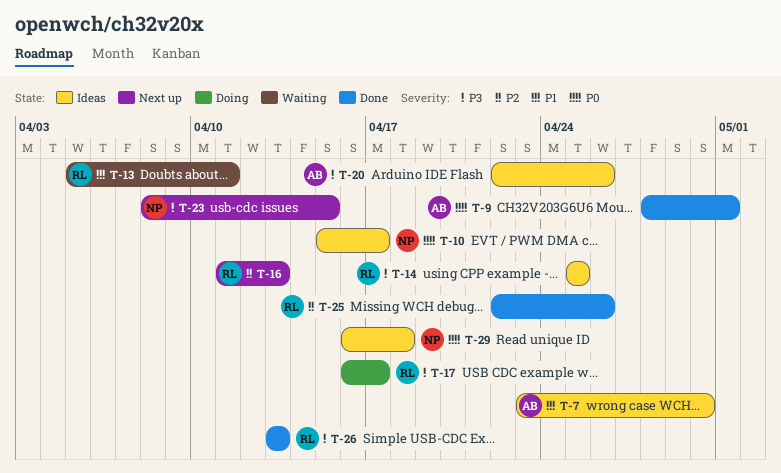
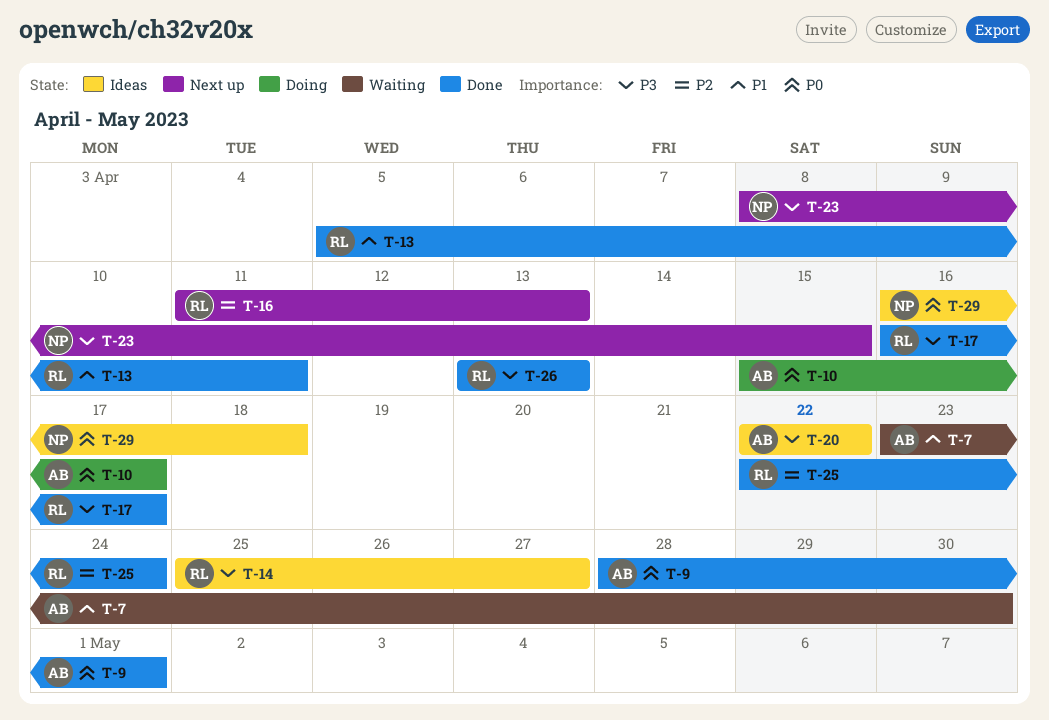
T-7, status: Ideas -> Waiting
T-10, status: Ideas -> Doing
T-10, owner: NP -> AB
T-13, status: Waiting -> Done
T-14, due: Apr 25 -> Apr 27
T-17, status: Doing -> Done
T-20, due: Apr 26 -> Apr 22
T-25, due: Apr 26 -> Apr 24

